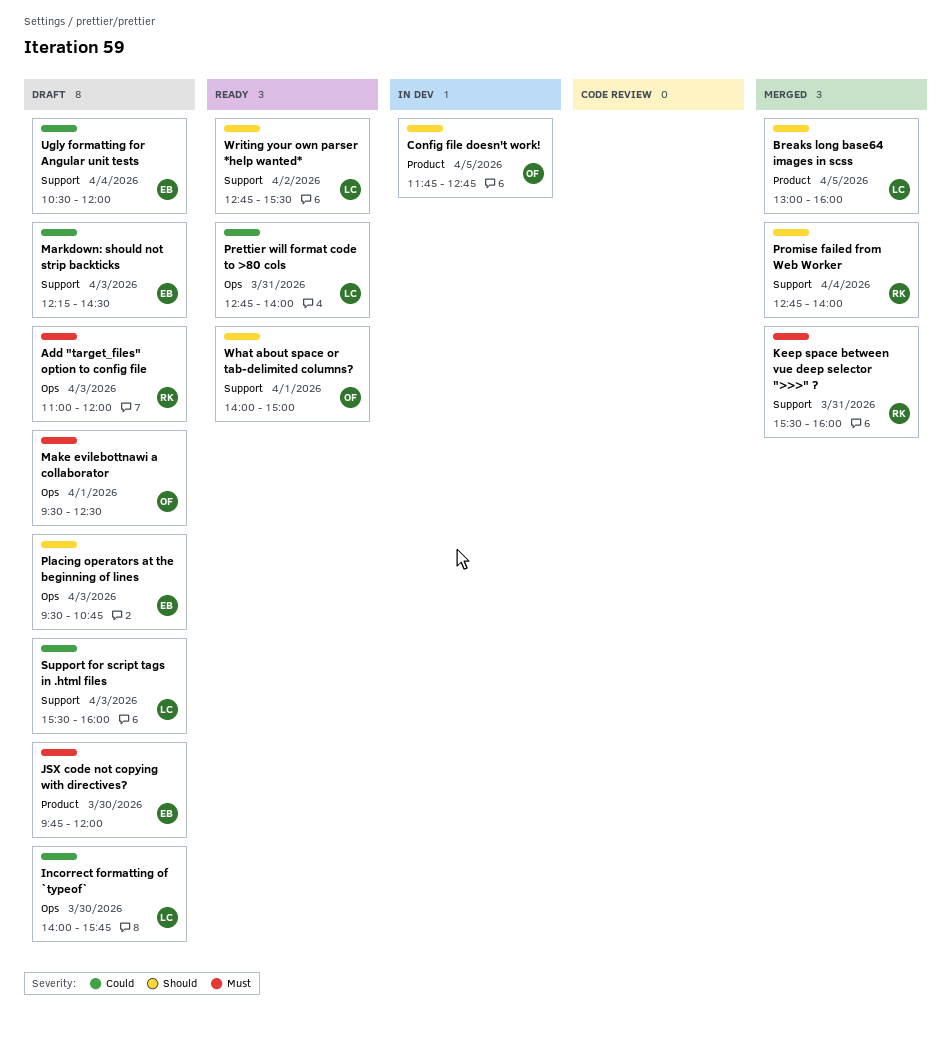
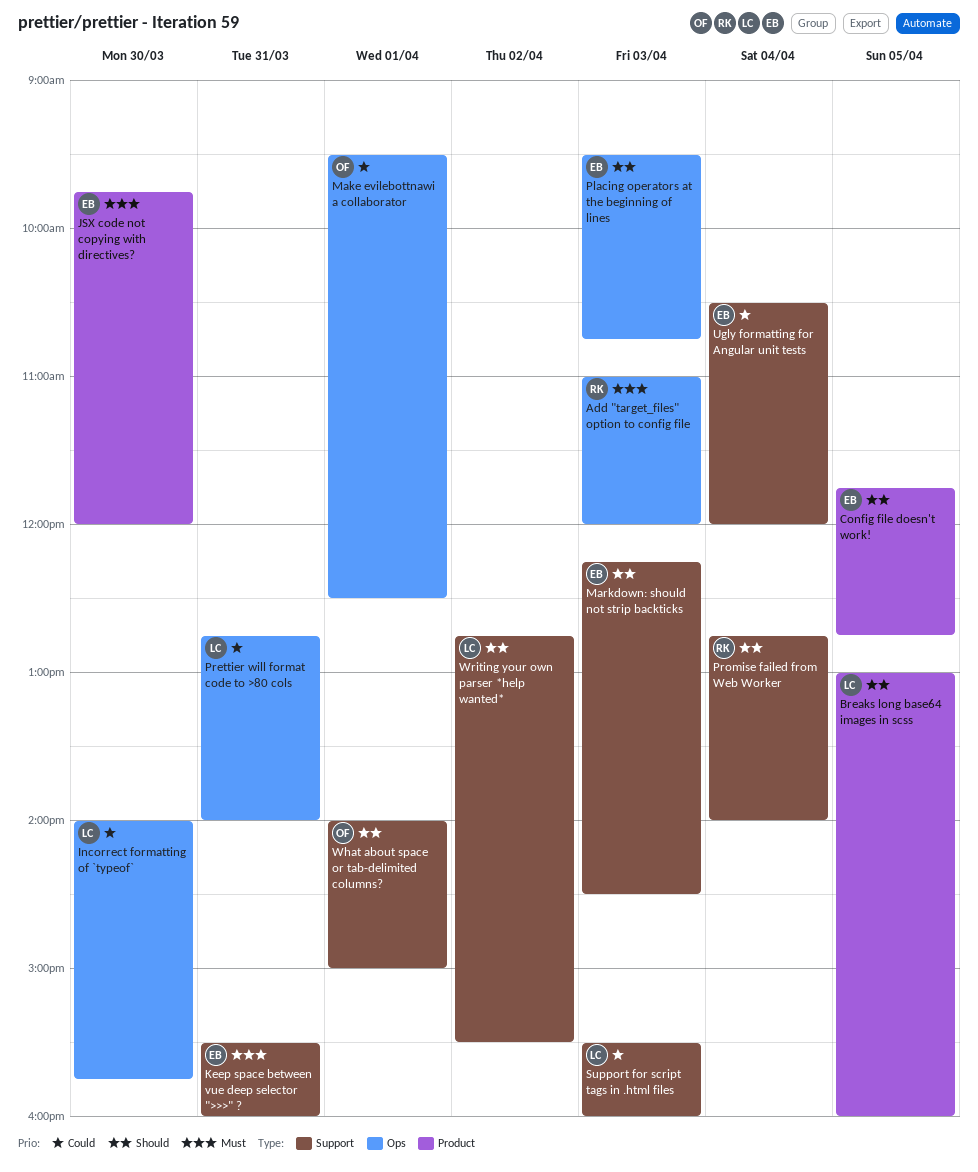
Config file doesn't work!, owner: OF -> EB
Keep space between vue deep selector ">>>" ?, owner: RK -> EB
Make evilebottnawi a collaborator, priority: Must -> Could
Markdown: should not strip backticks, priority: Could -> Should

